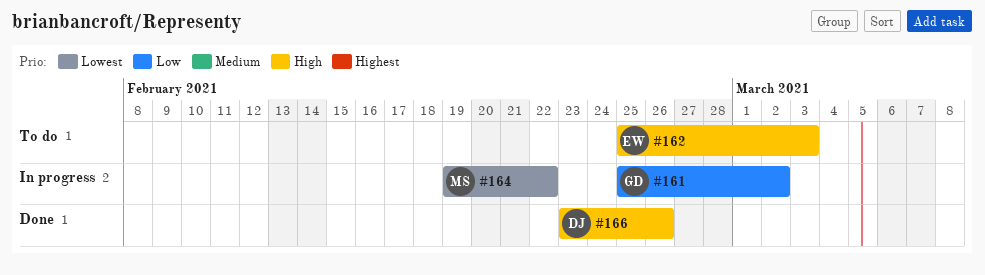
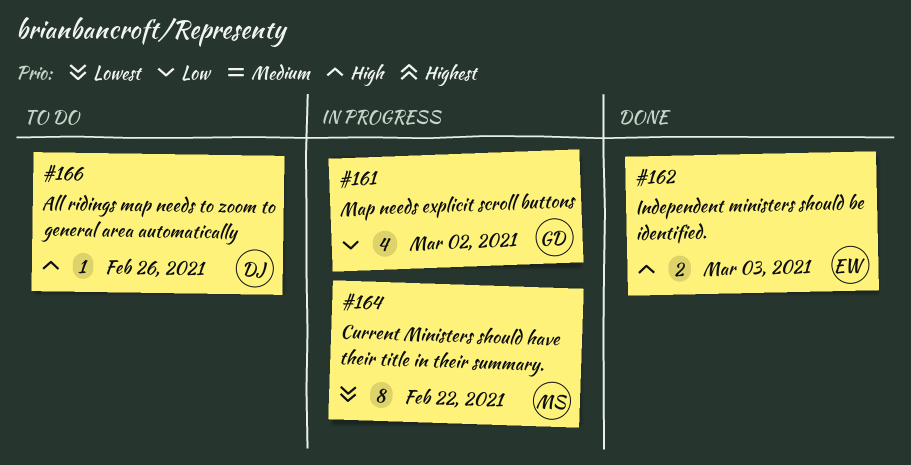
#162, status: To do -> Done
#166, status: Done -> To do

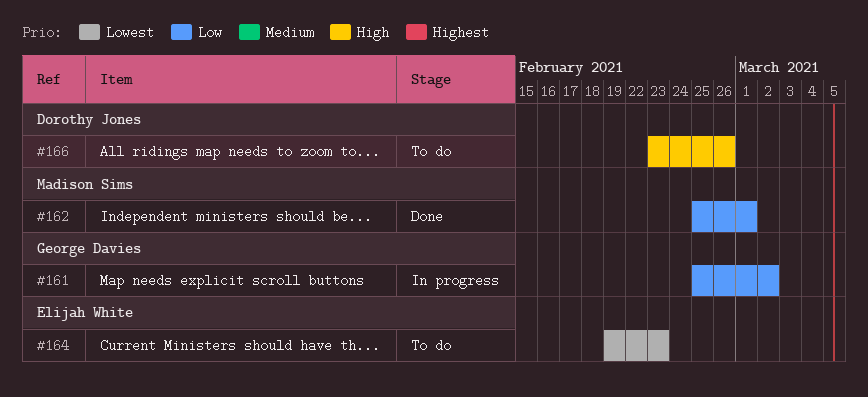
#162, owner: Elijah White -> Madison Sims
#162, priority: High -> Low
#162, due: Mar 3 -> Mar 1
#164, status: In progress -> To do
#164, owner: Madison Sims -> Elijah White
#164, due: Feb 22 -> Feb 23

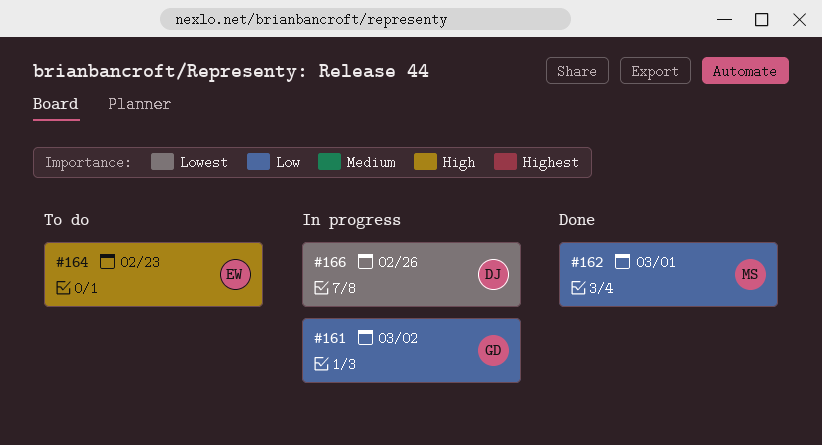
#164, priority: Lowest -> High
#166, status: To do -> In progress
#166, priority: High -> Lowest

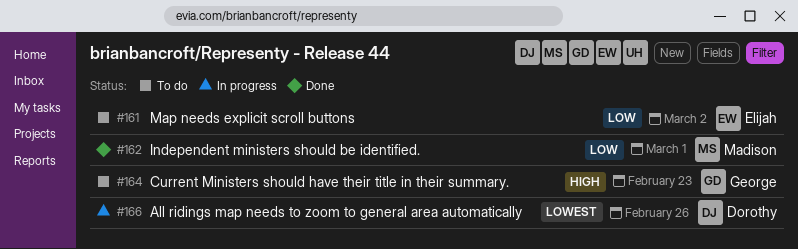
#161, status: In progress -> To do
#161, owner: George -> Elijah
#164, owner: Elijah -> George

